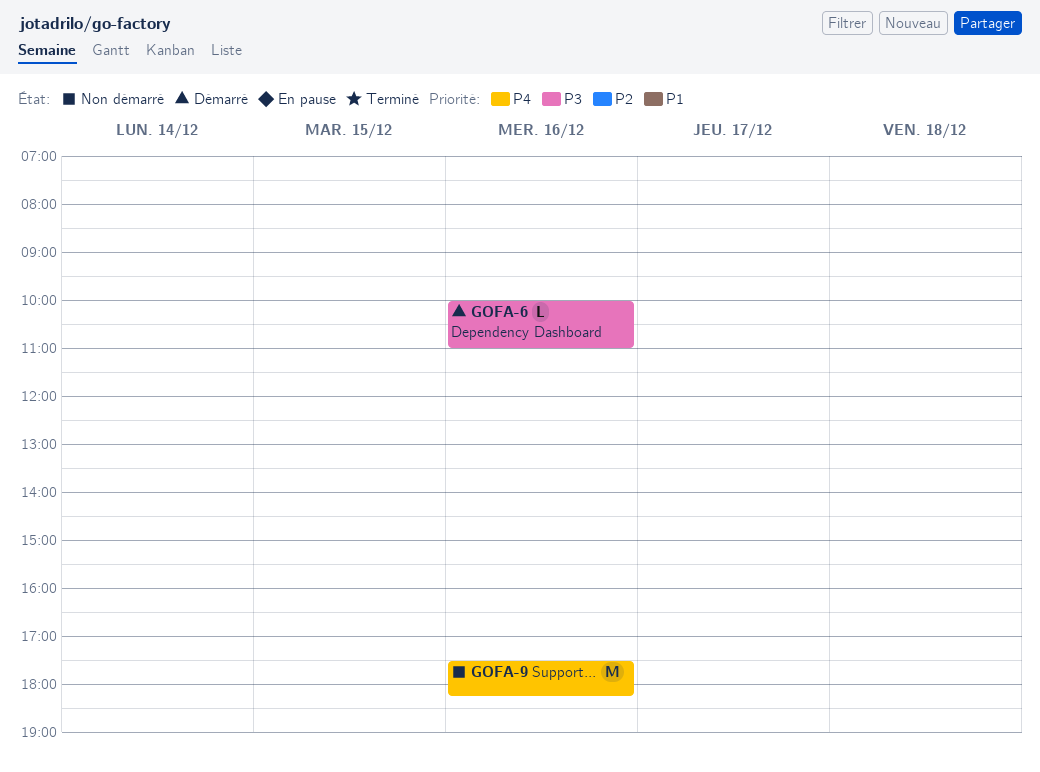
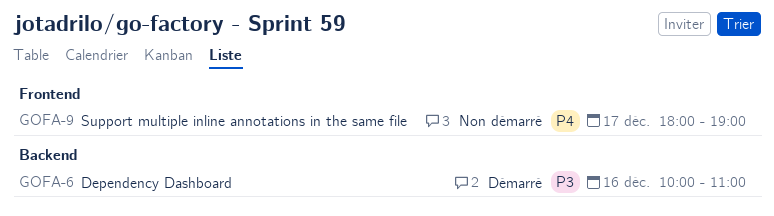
GOFA-9, day: Dec 16 -> Dec 17
GOFA-9, begins: 17:30 -> 18:00
GOFA-9, ends: 18:15 -> 19:00

